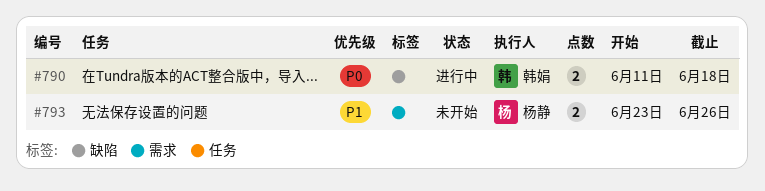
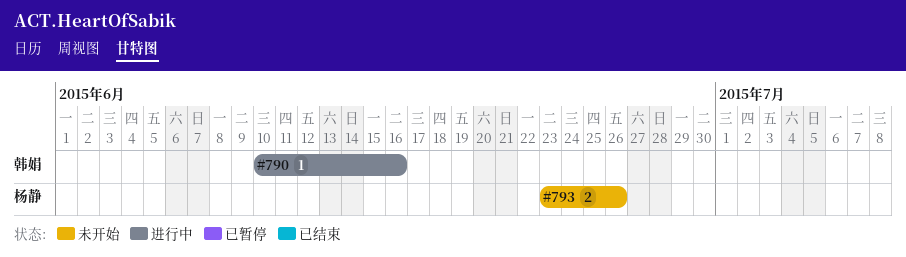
#790, estimate: 2 -> 1
#790, start: Jun 11 -> Jun 10
#790, due: Jun 18 -> Jun 16

